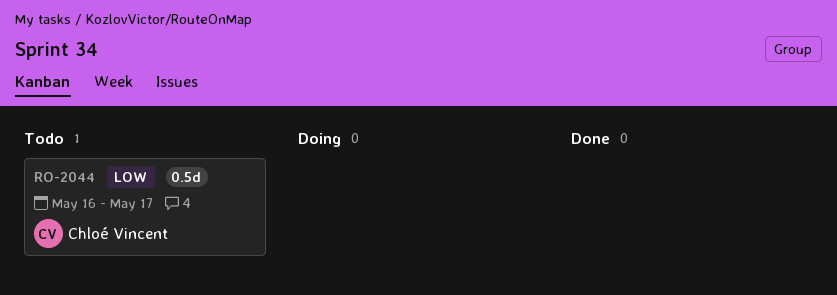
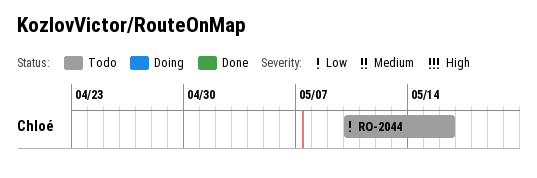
RO-2044, start: May 16 -> May 10
RO-2044, due: May 17 -> May 16

